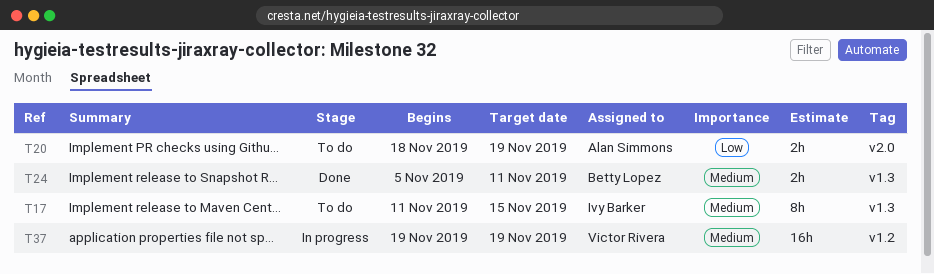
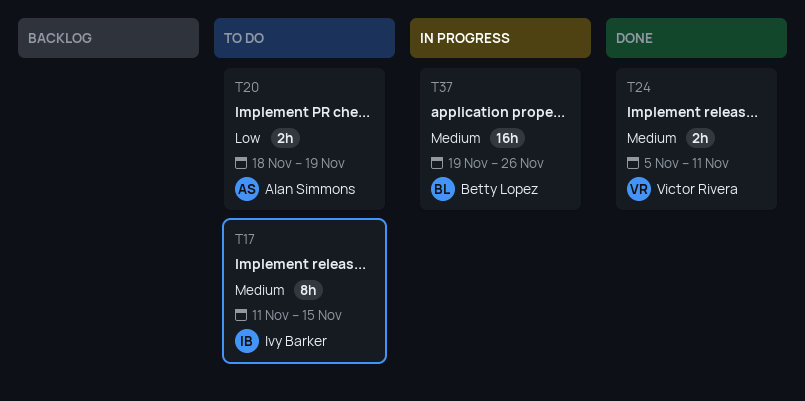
T24, owner: Betty Lopez -> Victor Rivera
T37, owner: Victor Rivera -> Betty Lopez
T37, due: Nov 19 -> Nov 26

